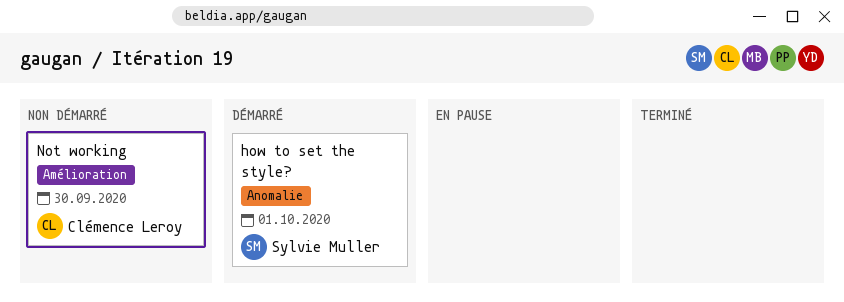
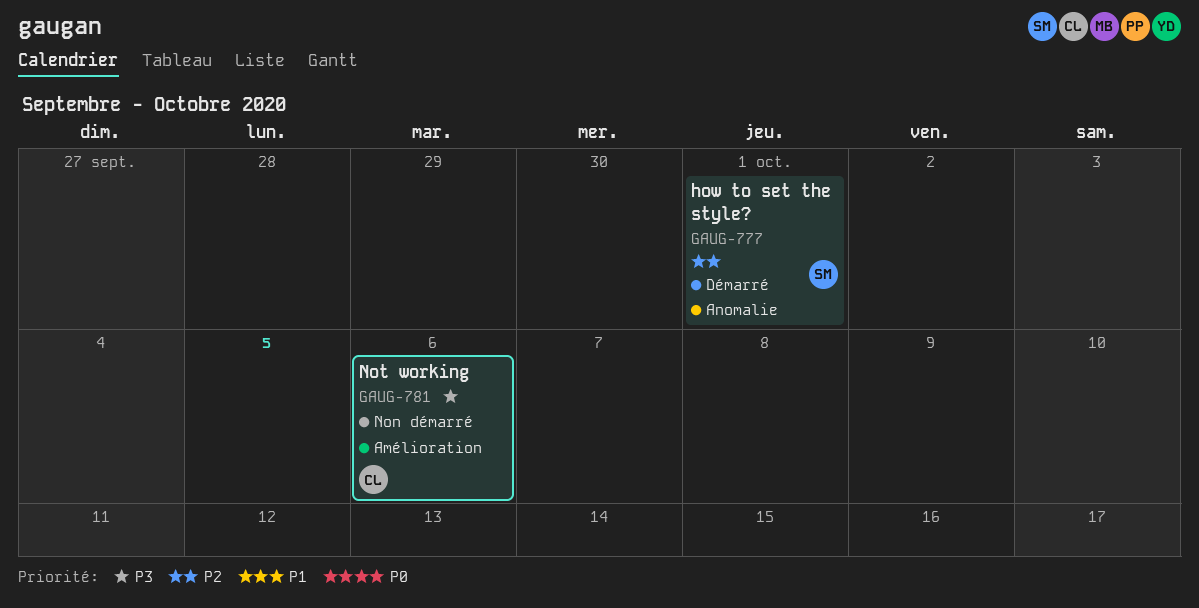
Not working, due: Sep 30 -> Oct 6

